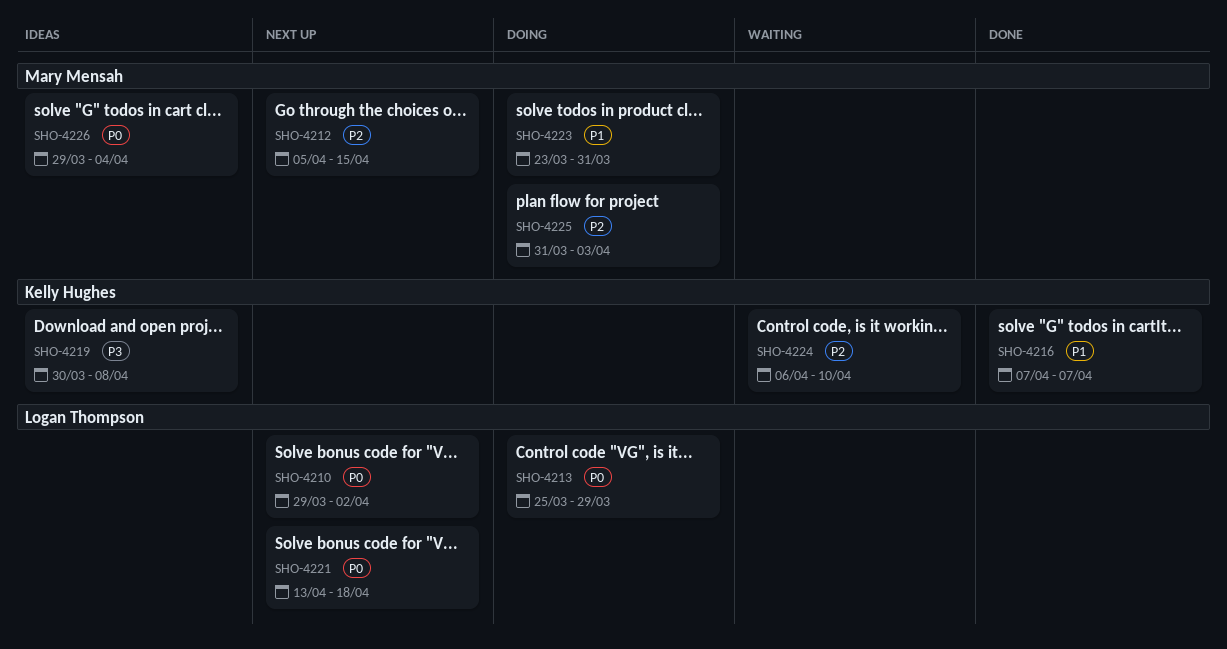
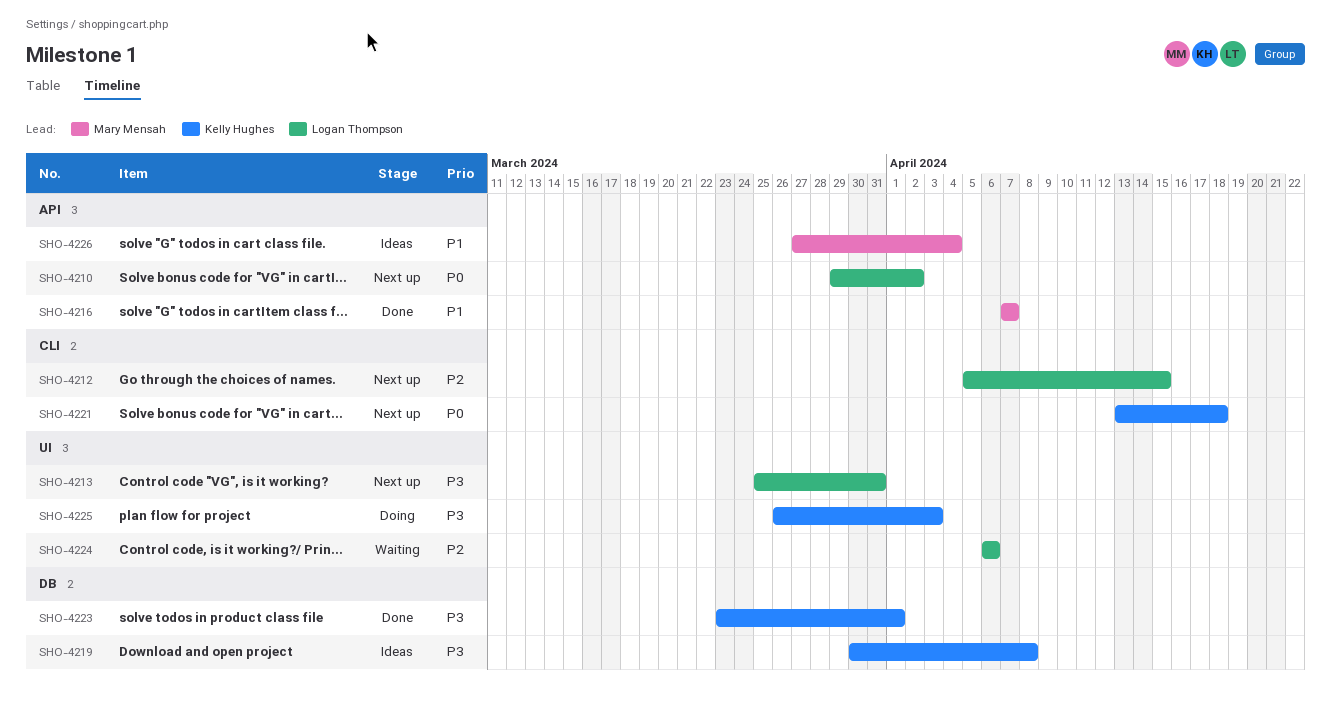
SHO-4212, owner: Mary Mensah -> Logan Thompson
SHO-4213, status: Doing -> Next up
SHO-4213, priority: P0 -> P3
SHO-4213, due: Mar 29 -> Mar 31
SHO-4216, owner: Kelly Hughes -> Mary Mensah
SHO-4221, owner: Logan Thompson -> Kelly Hughes
SHO-4223, status: Doing -> Done
SHO-4223, owner: Mary Mensah -> Kelly Hughes
SHO-4223, priority: P1 -> P3
SHO-4223, due: Mar 31 -> Apr 1
SHO-4224, owner: Kelly Hughes -> Logan Thompson
SHO-4224, due: Apr 10 -> Apr 6
SHO-4225, owner: Mary Mensah -> Kelly Hughes
SHO-4225, priority: P2 -> P3
SHO-4225, start: Mar 31 -> Mar 26
SHO-4226, priority: P0 -> P1
SHO-4226, start: Mar 29 -> Mar 27

